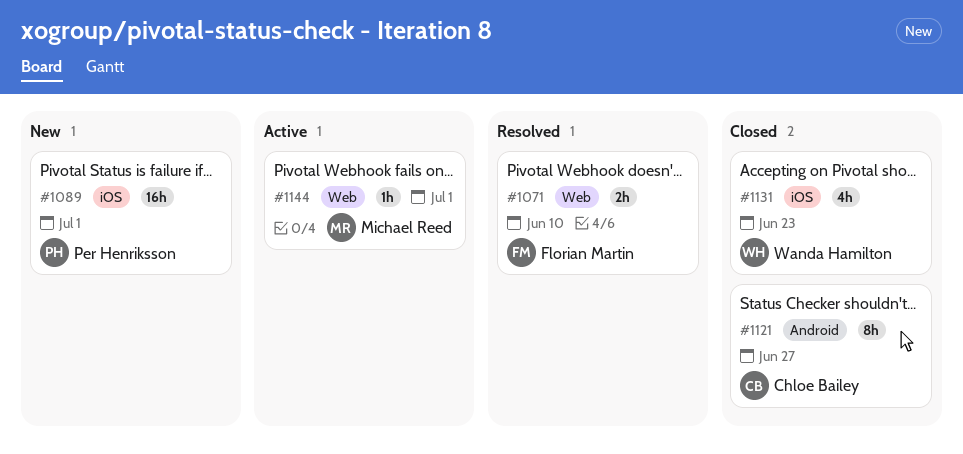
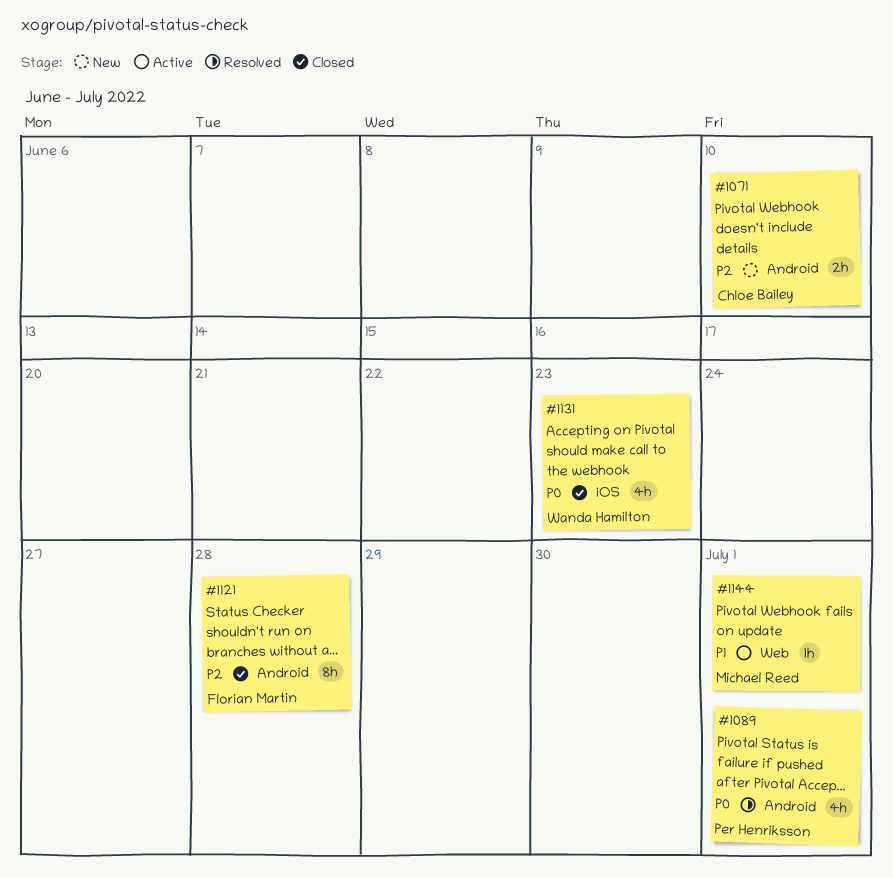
#1071, status: Resolved -> New
#1071, owner: Florian Martin -> Chloe Bailey
#1071, label: Web -> Android
#1089, status: New -> Resolved
#1089, label: iOS -> Android
#1089, estimate: 16h -> 4h
#1121, owner: Chloe Bailey -> Florian Martin
#1121, due: Jun 27 -> Jun 28

